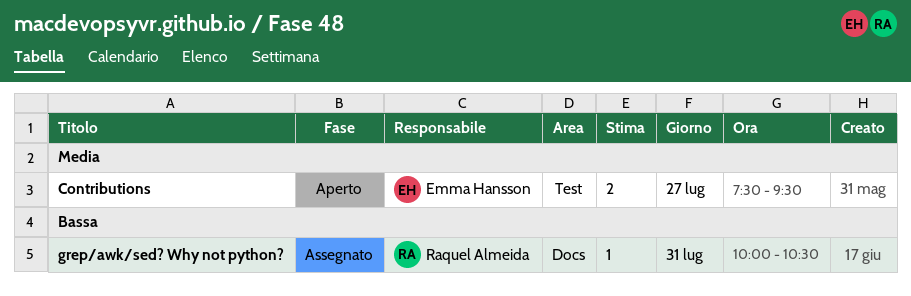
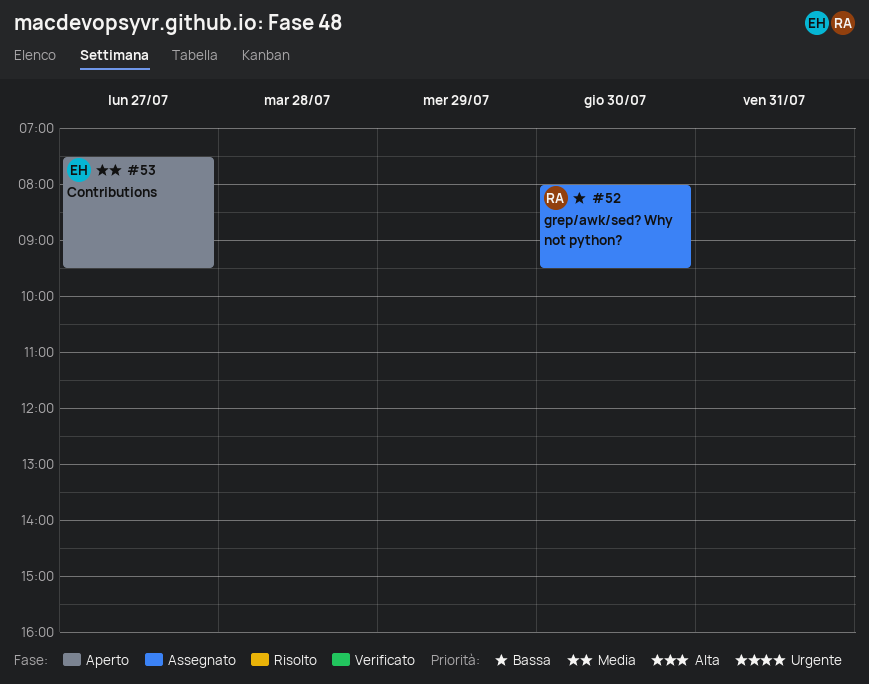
grep/awk/sed? Why not python?, day: Jul 31 -> Jul 30
grep/awk/sed? Why not python?, begins: 10:00 -> 08:00
grep/awk/sed? Why not python?, ends: 10:30 -> 09:30

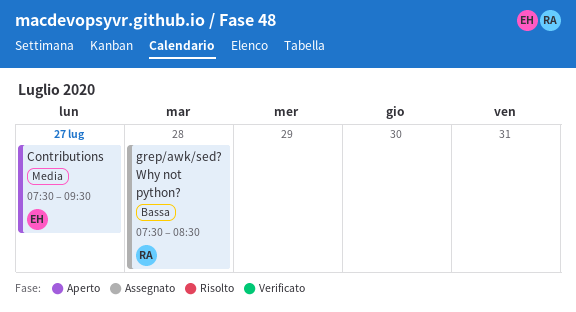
grep/awk/sed? Why not python?, day: Jul 30 -> Jul 28
grep/awk/sed? Why not python?, begins: 08:00 -> 07:30
grep/awk/sed? Why not python?, ends: 09:30 -> 08:30

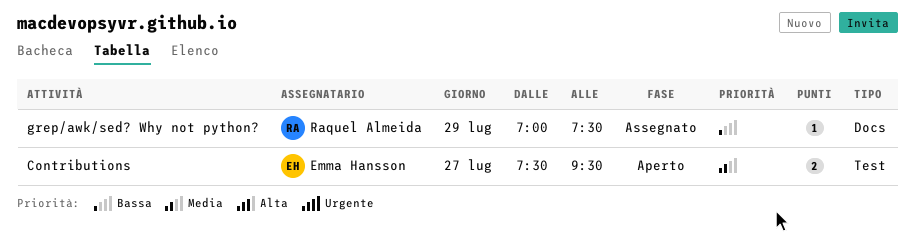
grep/awk/sed? Why not python?, day: Jul 28 -> Jul 29
grep/awk/sed? Why not python?, begins: 07:30 -> 07:00
grep/awk/sed? Why not python?, ends: 08:30 -> 07:30

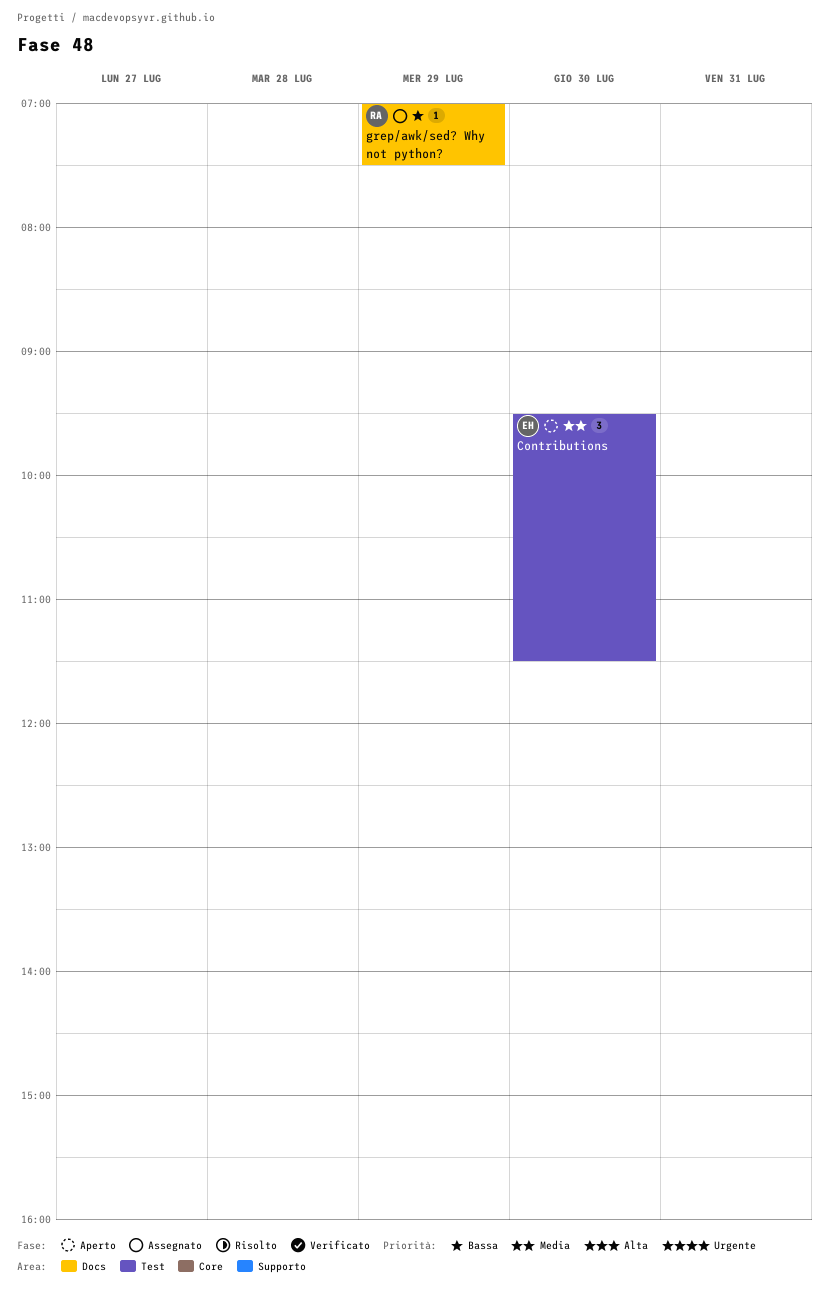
Contributions, estimate: 2 -> 3
Contributions, day: Jul 27 -> Jul 30
Contributions, begins: 07:30 -> 09:30
Contributions, ends: 09:30 -> 11:30

